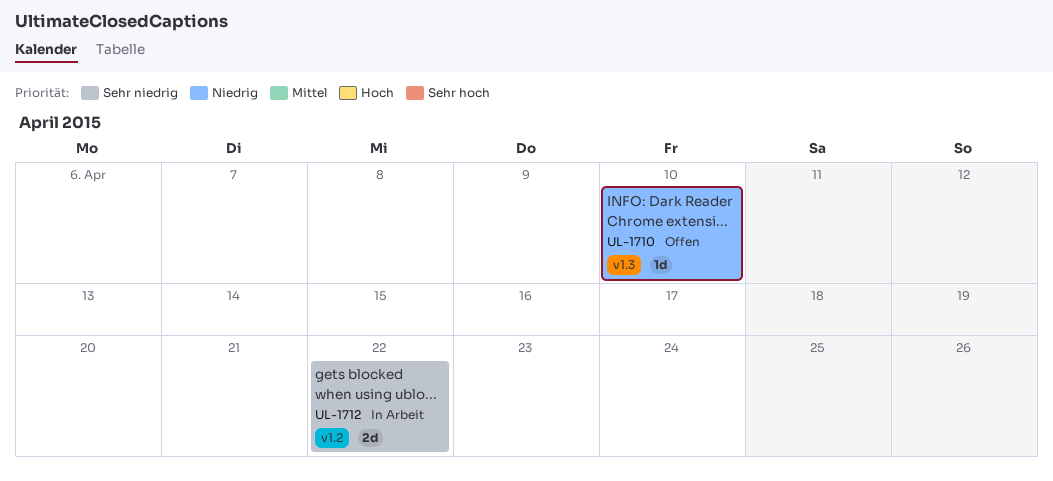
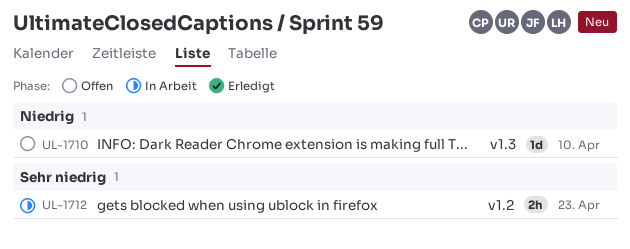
UL-1712, estimate: 2d -> 2h
UL-1712, due: Apr 22 -> Apr 23

